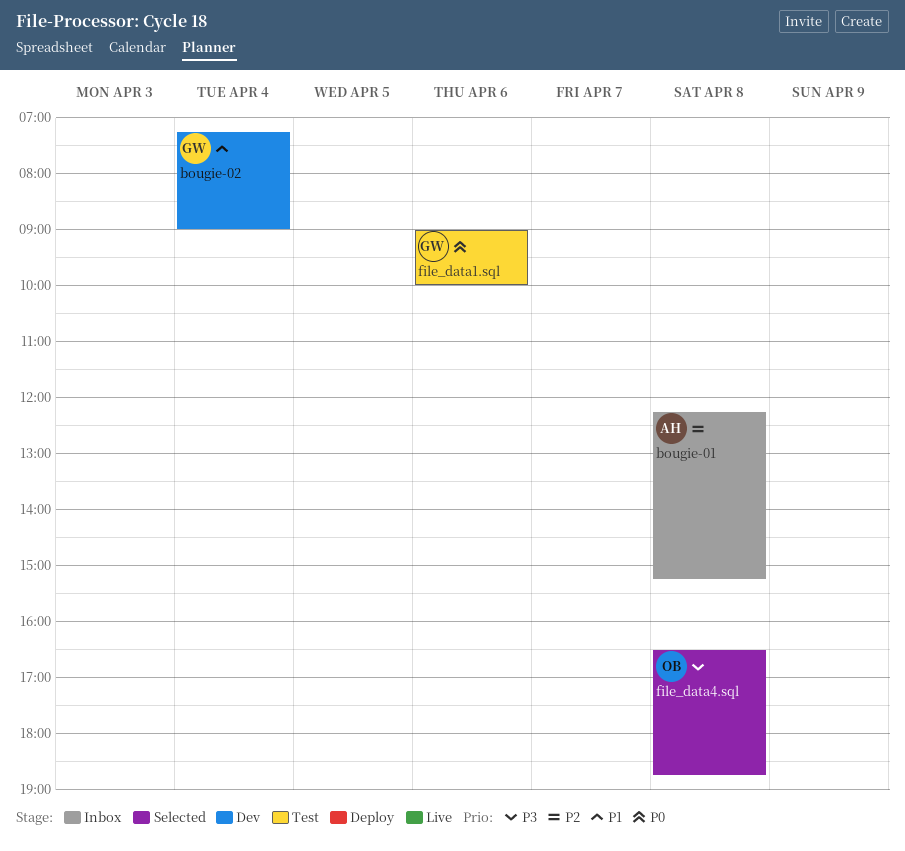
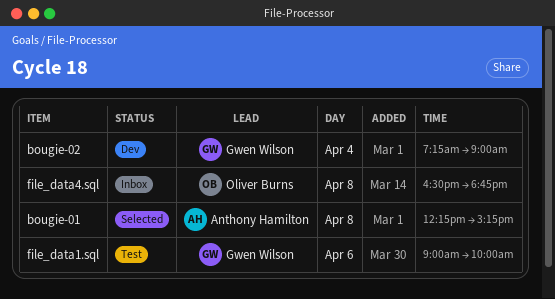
bougie-01, status: Inbox -> Selected
file_data4.sql, status: Selected -> Inbox

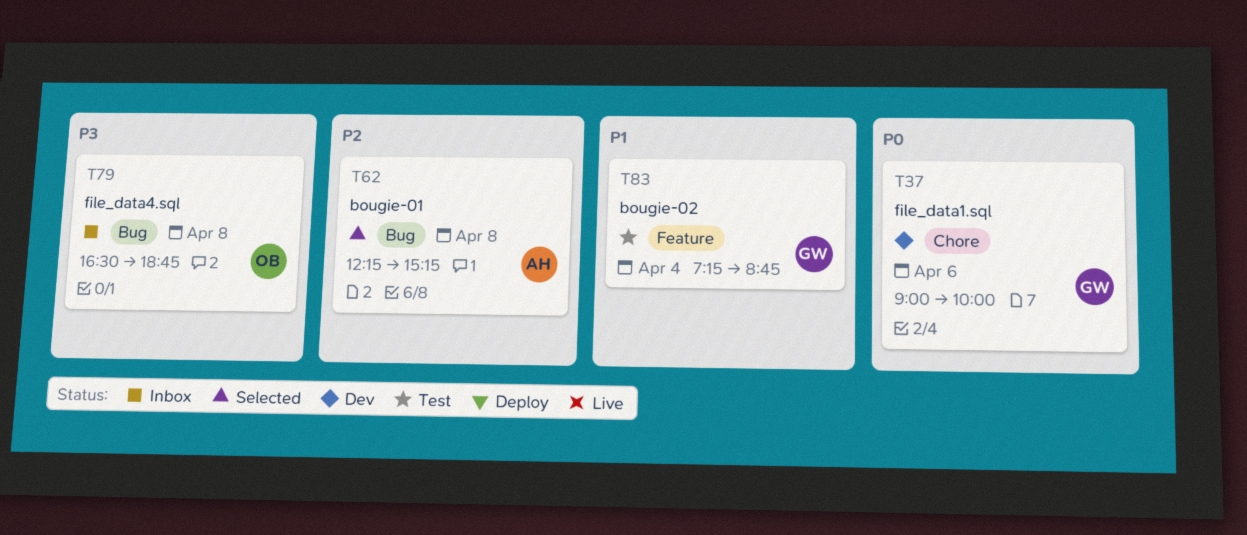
bougie-02, status: Dev -> Test
bougie-02, ends: 09:00 -> 08:45
file_data1.sql, status: Test -> Dev

